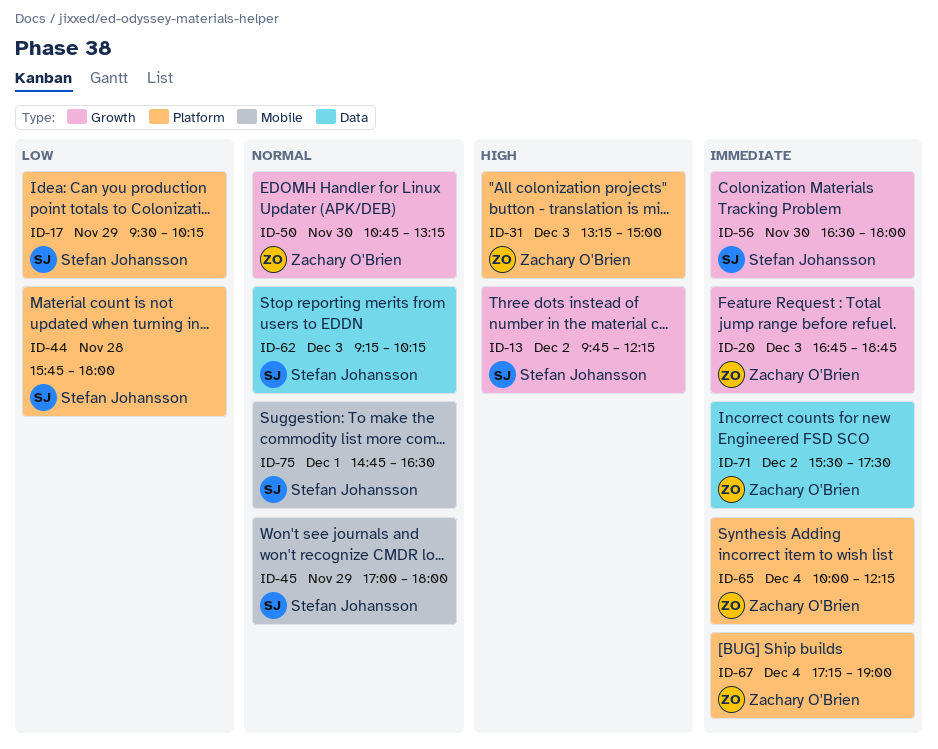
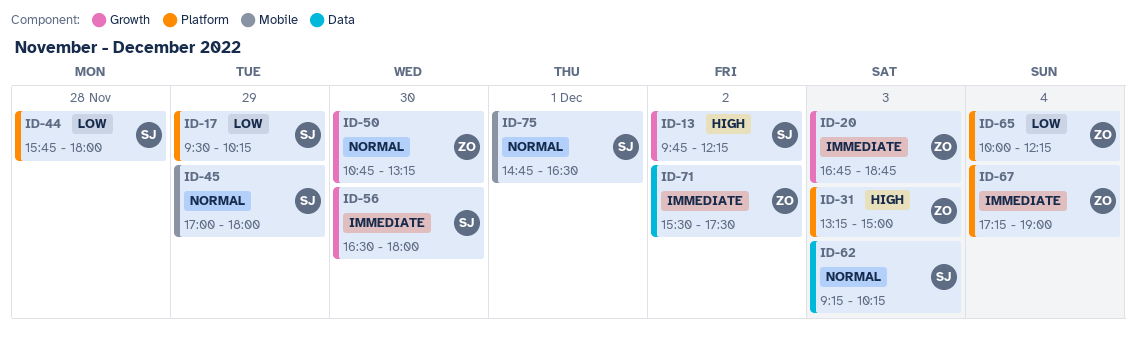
ID-65, priority: Immediate -> Low

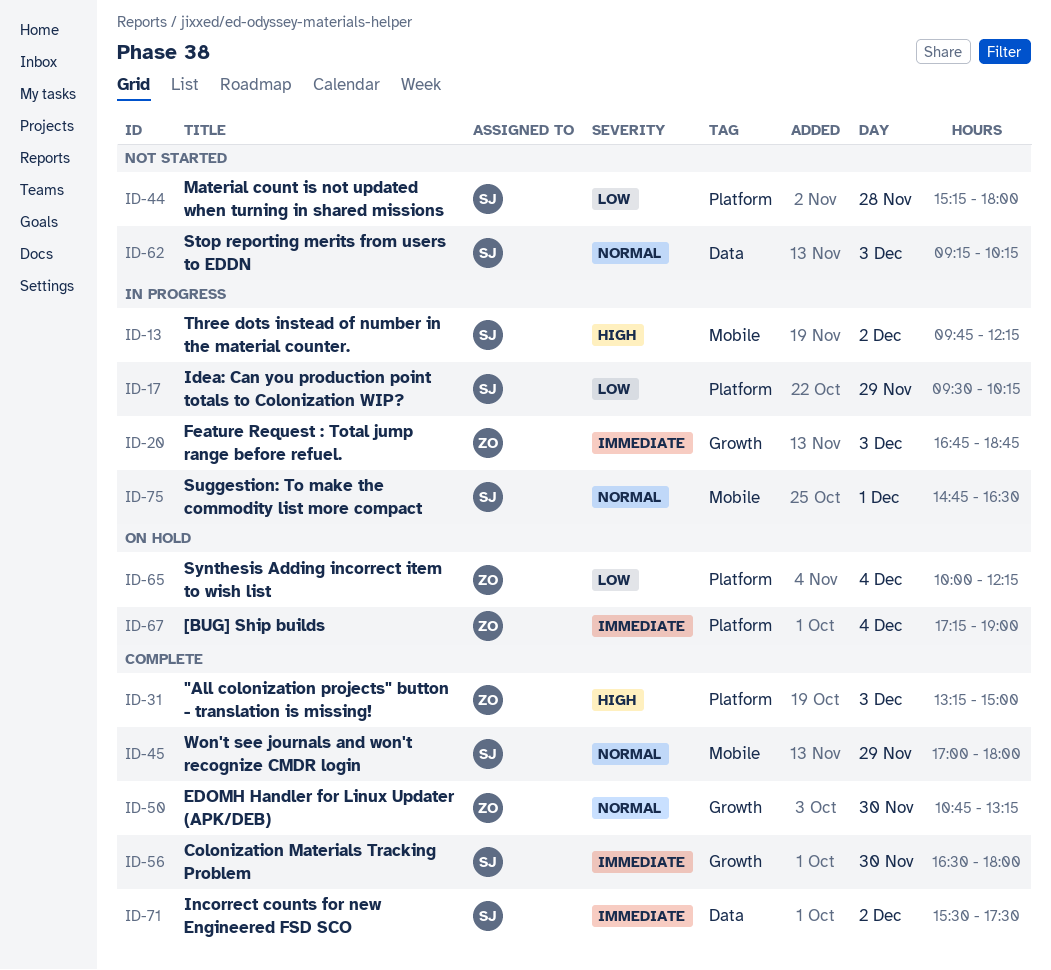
ID-13, label: Growth -> Mobile
ID-44, begins: 15:45 -> 15:15
ID-71, owner: ZO -> SJ

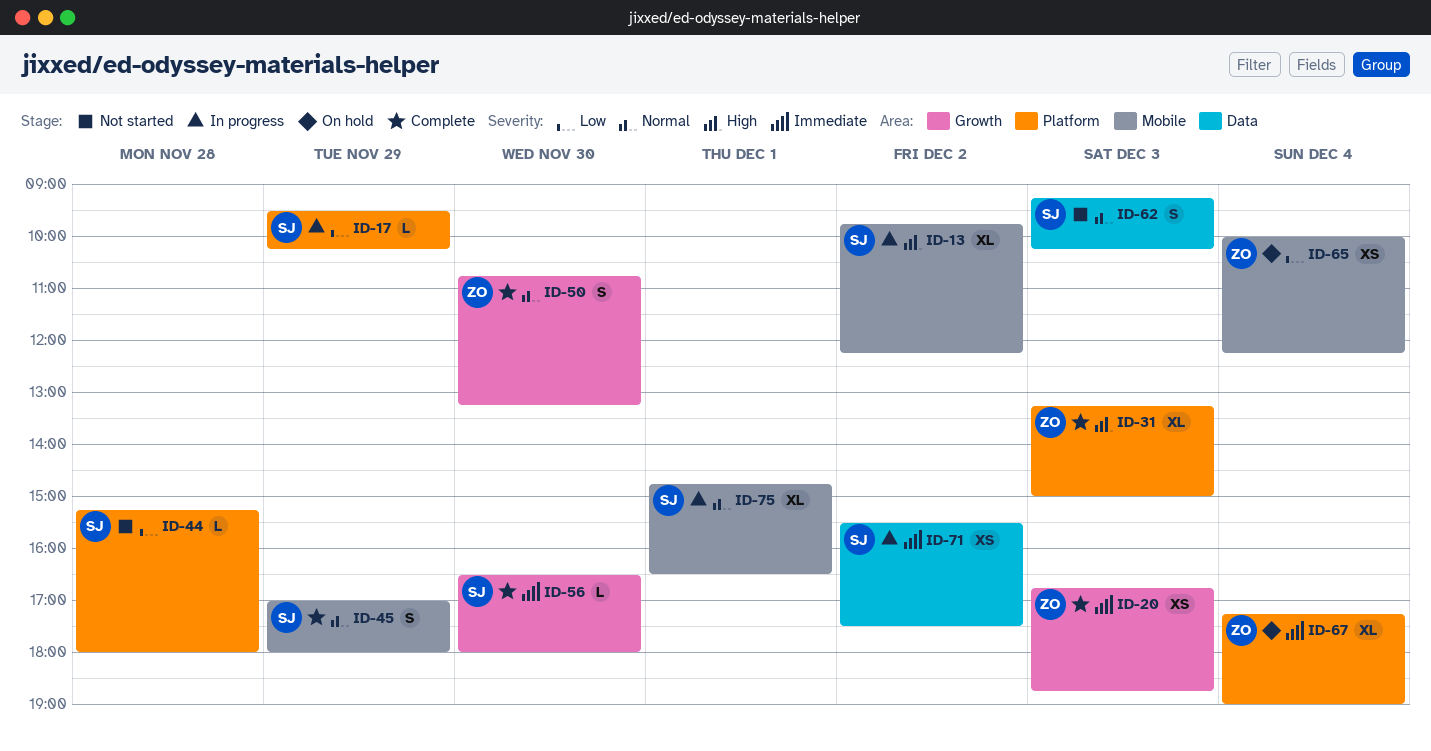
ID-20, status: In progress -> Complete
ID-65, label: Platform -> Mobile
ID-71, status: Complete -> In progress

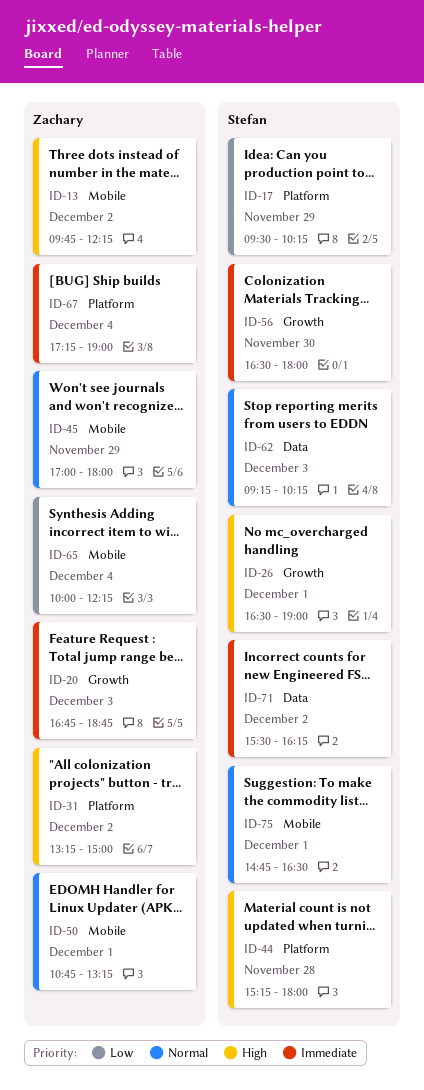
ID-13, owner: Stefan -> Zachary
ID-26: none -> present
ID-31, day: Dec 3 -> Dec 2
ID-44, priority: Low -> High
ID-45, owner: Stefan -> Zachary
ID-50, label: Growth -> Mobile
ID-50, day: Nov 30 -> Dec 1
ID-71, ends: 17:30 -> 16:15

